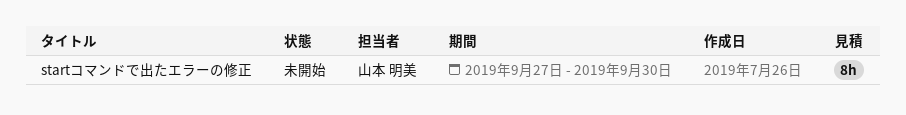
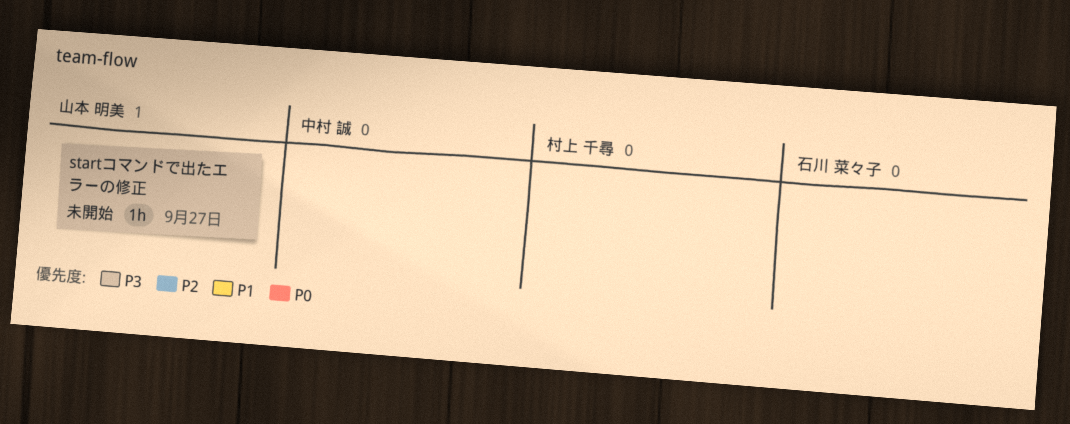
startコマンドで出たエラーの修正, estimate: 8h -> 1h
startコマンドで出たエラーの修正, due: Sep 30 -> Sep 27

